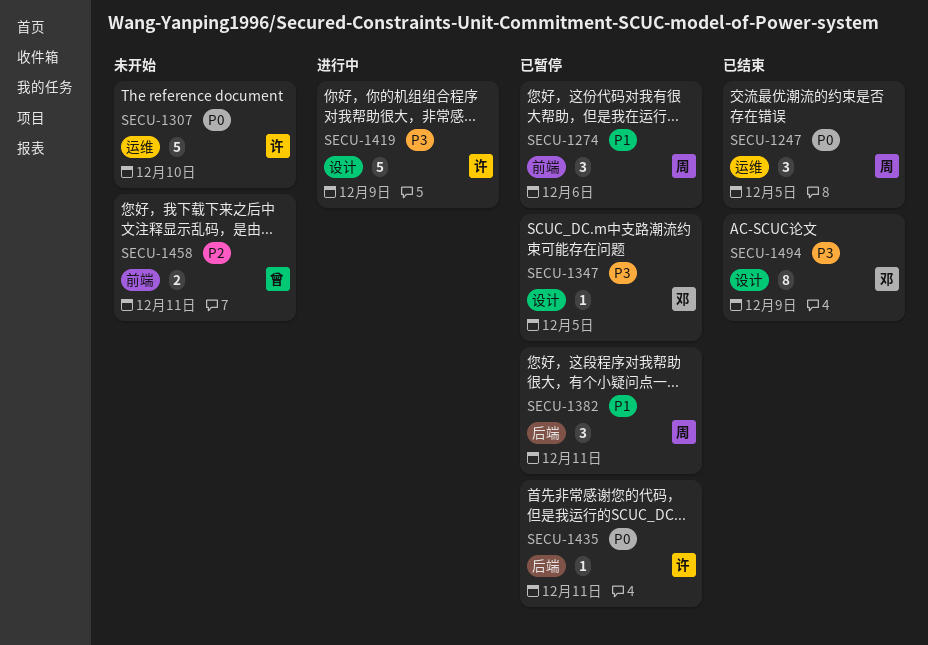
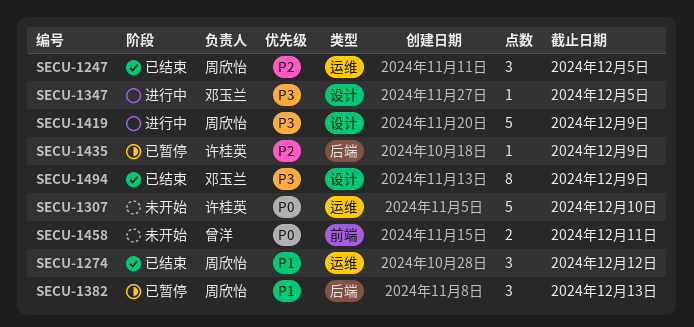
SECU-1247, priority: P0 -> P2
SECU-1274, status: 已暂停 -> 已结束
SECU-1274, label: 前端 -> 运维
SECU-1274, due: Dec 6 -> Dec 12
SECU-1347, status: 已暂停 -> 进行中
SECU-1382, due: Dec 11 -> Dec 13
SECU-1419, owner: 许桂英 -> 周欣怡
SECU-1435, priority: P0 -> P2
SECU-1435, due: Dec 11 -> Dec 9
SECU-1458, priority: P2 -> P0

